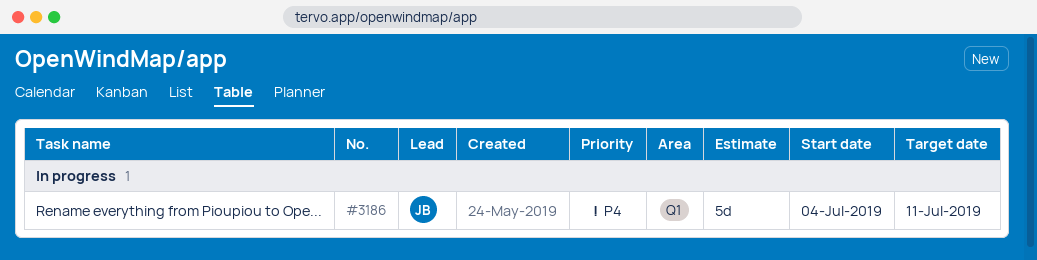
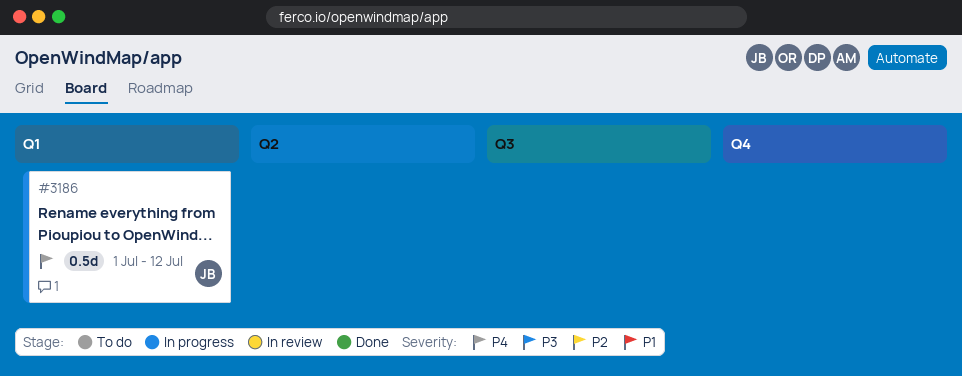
#3186, estimate: 5d -> 0.5d
#3186, start: Jul 4 -> Jul 1
#3186, due: Jul 11 -> Jul 12

